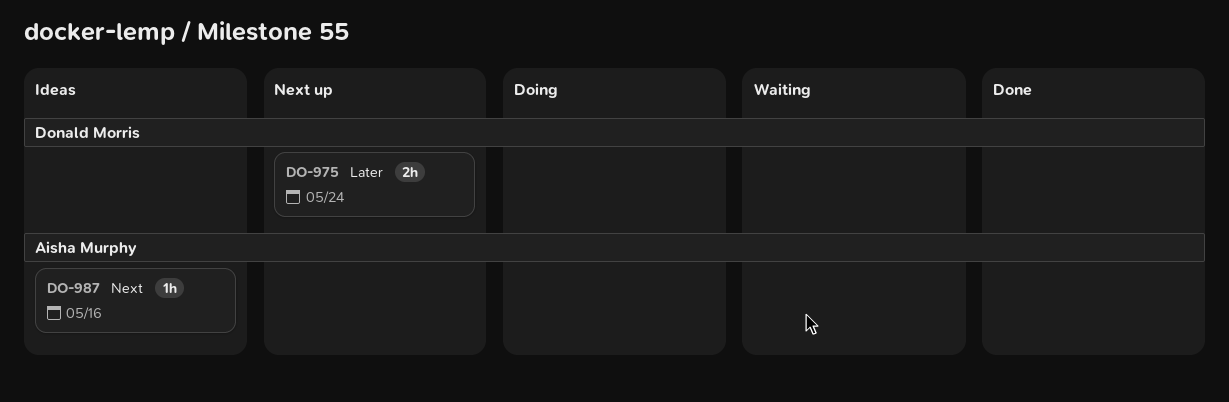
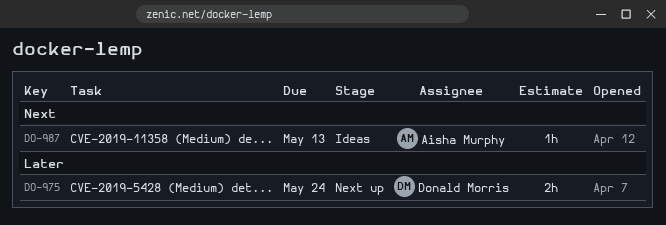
DO-987, due: May 16 -> May 13

